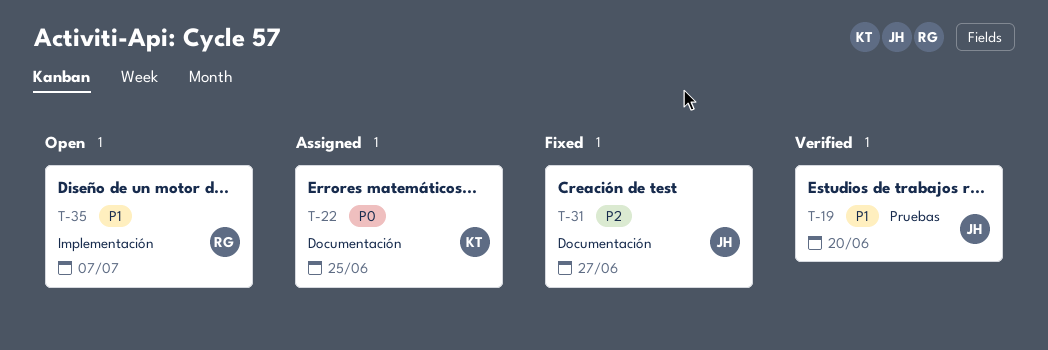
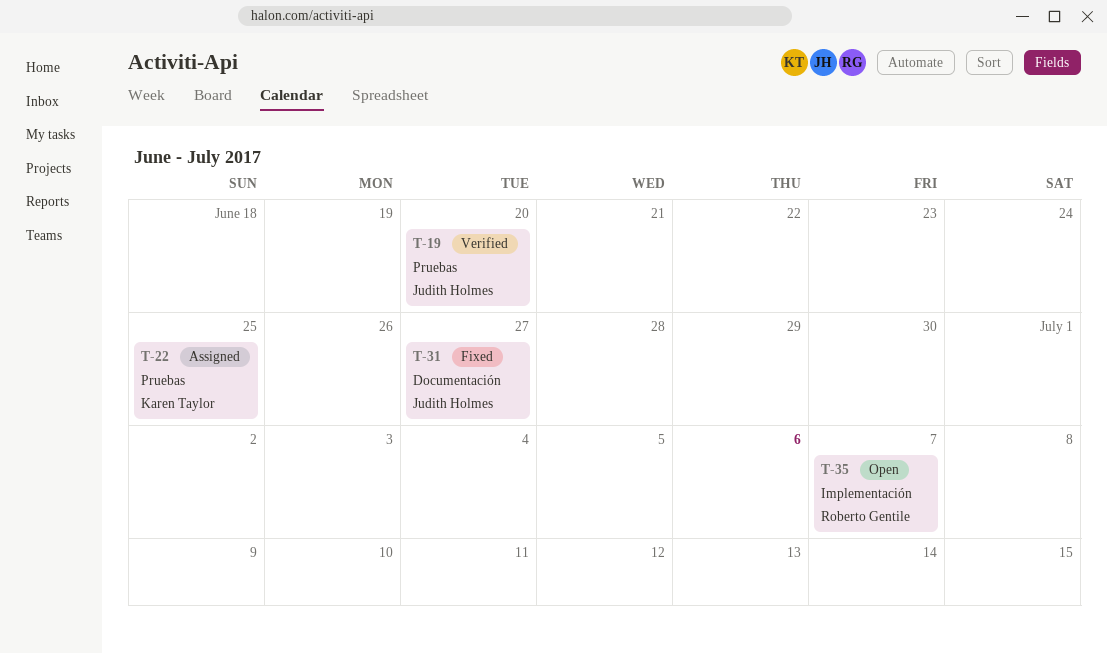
T-22, label: Documentación -> Pruebas

